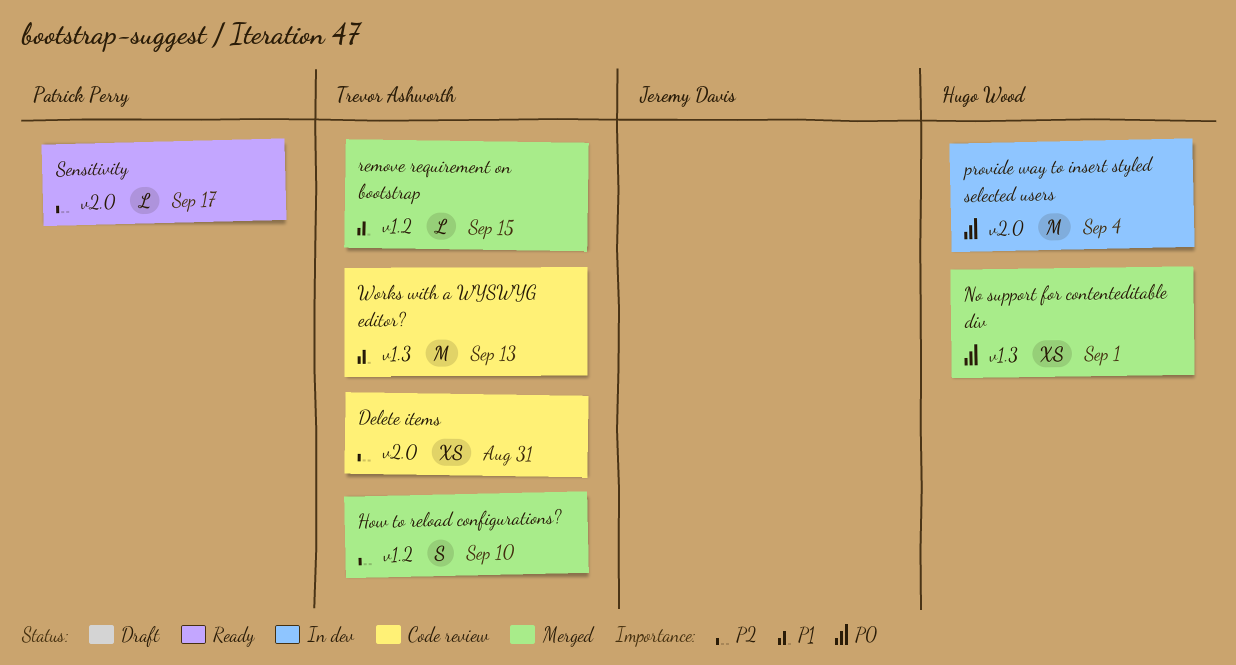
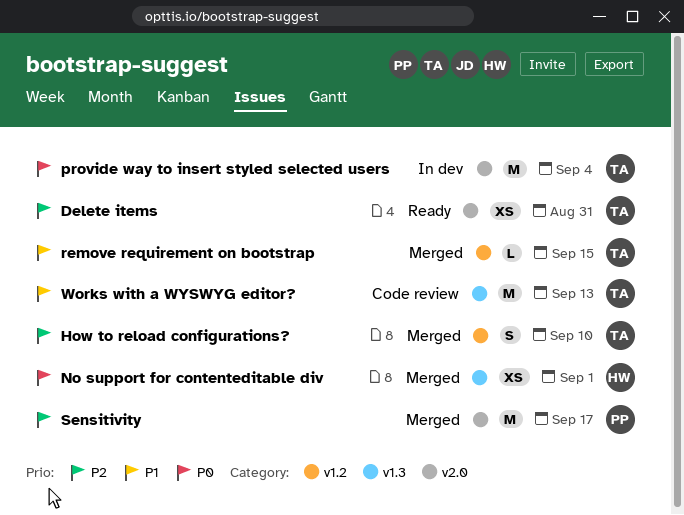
Delete items, status: Code review -> Ready
provide way to insert styled selected users, owner: Hugo Wood -> Trevor Ashworth
Sensitivity, status: Ready -> Merged
Sensitivity, estimate: L -> M

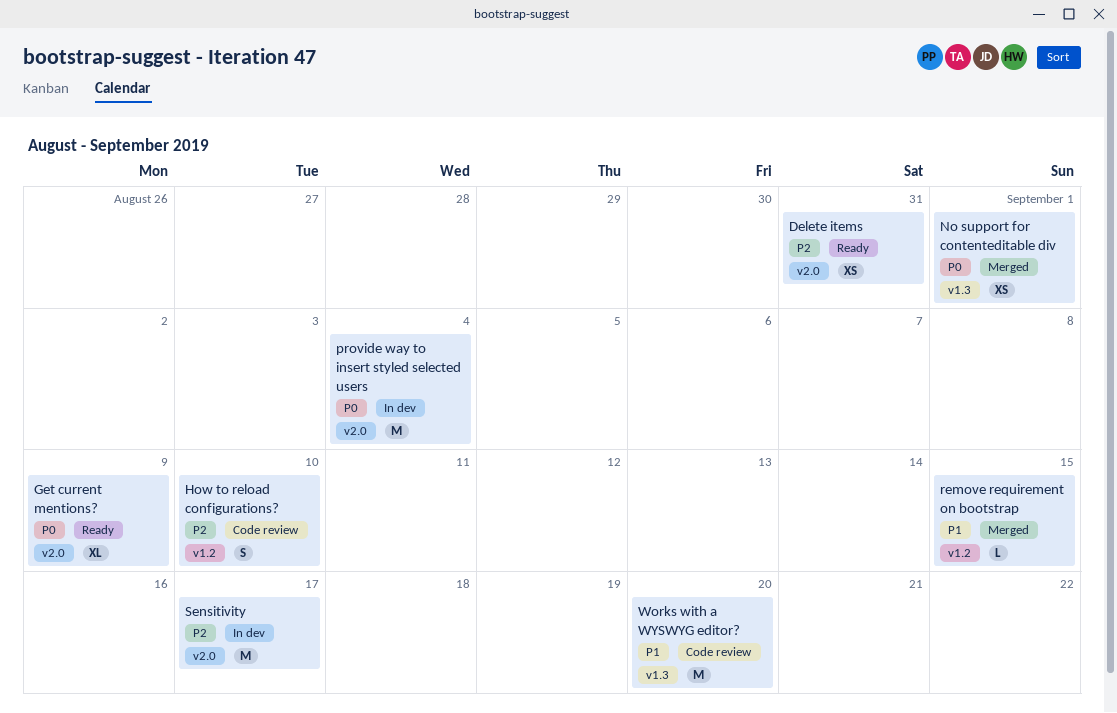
Get current mentions?: none -> present
How to reload configurations?, status: Merged -> Code review
Sensitivity, status: Merged -> In dev
Works with a WYSWYG editor?, due: Sep 13 -> Sep 20

